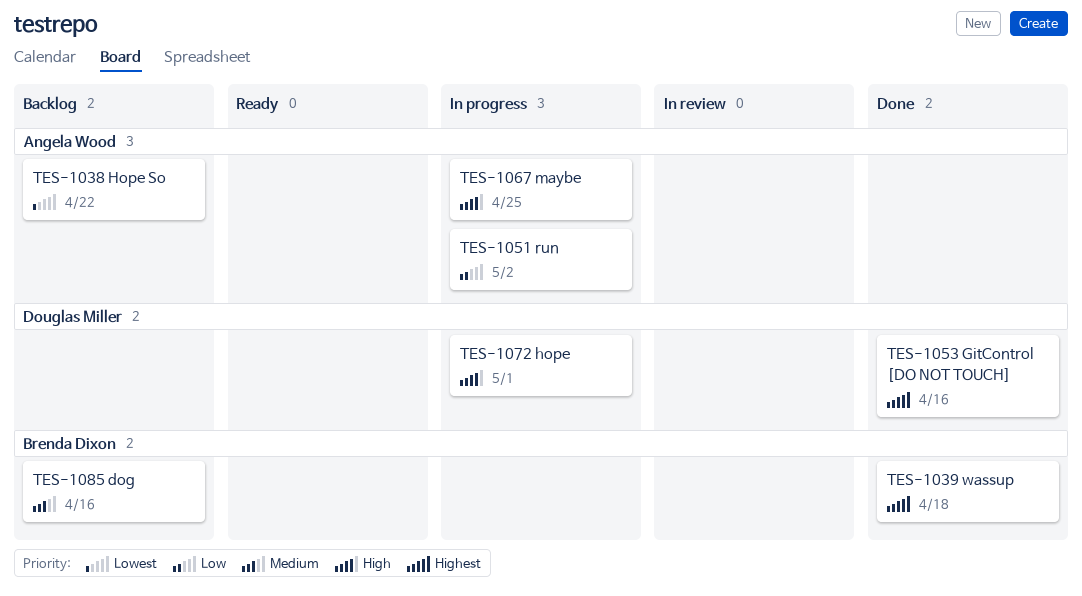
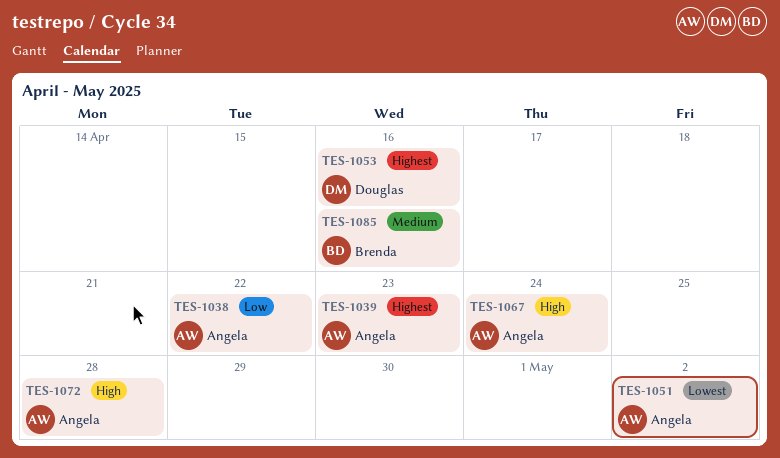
TES-1038, priority: Lowest -> Low
TES-1039, owner: Brenda Dixon -> Angela Wood
TES-1039, due: Apr 18 -> Apr 23
TES-1051, priority: Low -> Lowest
TES-1067, due: Apr 25 -> Apr 24
TES-1072, owner: Douglas Miller -> Angela Wood
TES-1072, due: May 1 -> Apr 28

